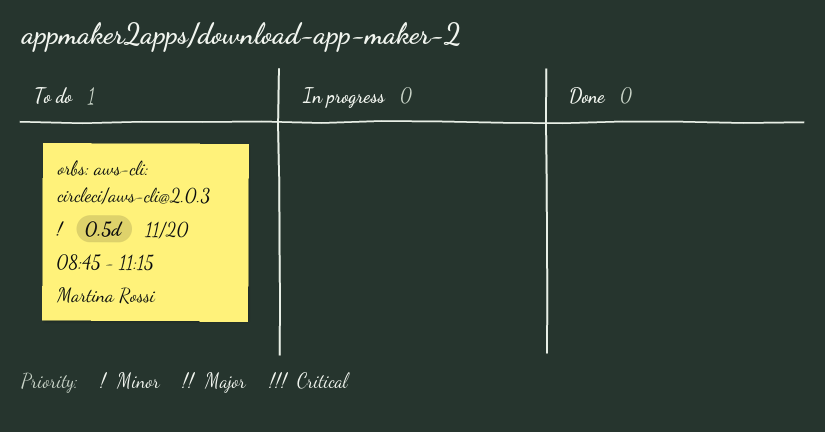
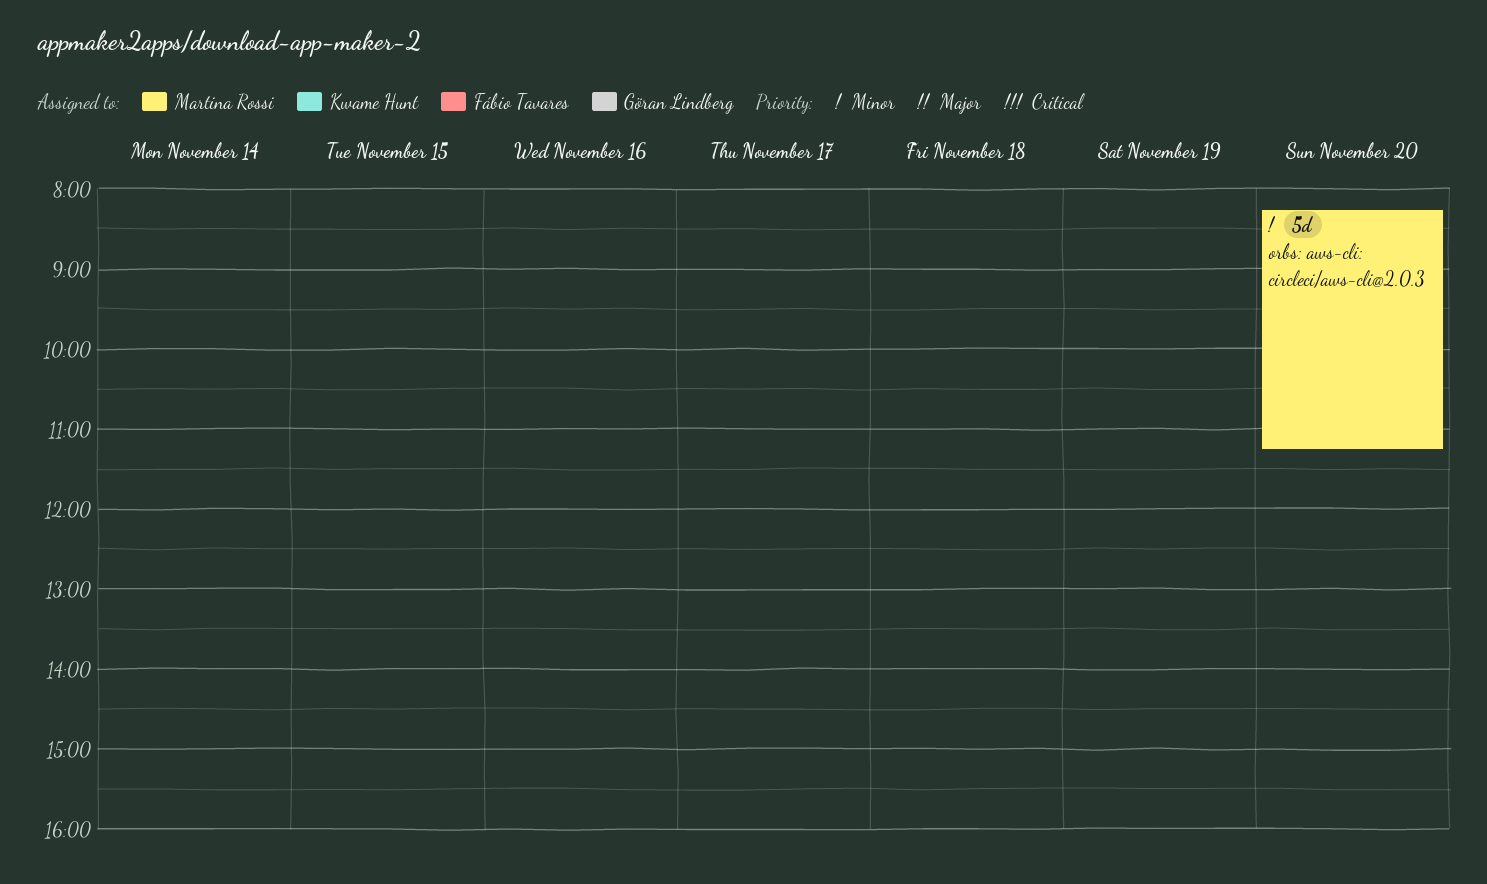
orbs: aws-cli: circleci/aws-cli@2.0.3, estimate: 0.5d -> 5d
orbs: aws-cli: circleci/aws-cli@2.0.3, begins: 08:45 -> 08:15

